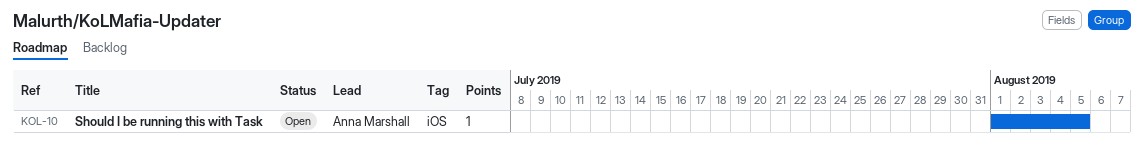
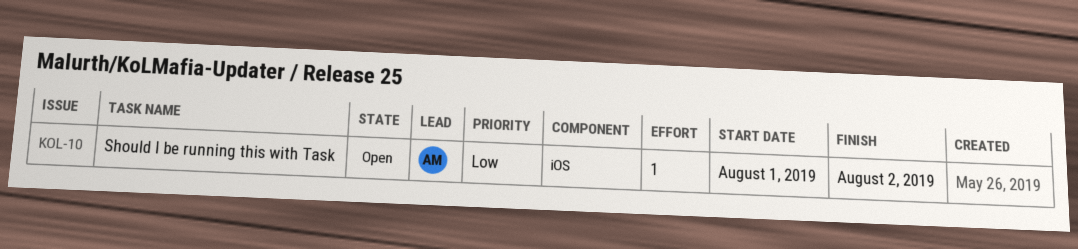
KOL-10, due: Aug 5 -> Aug 2

